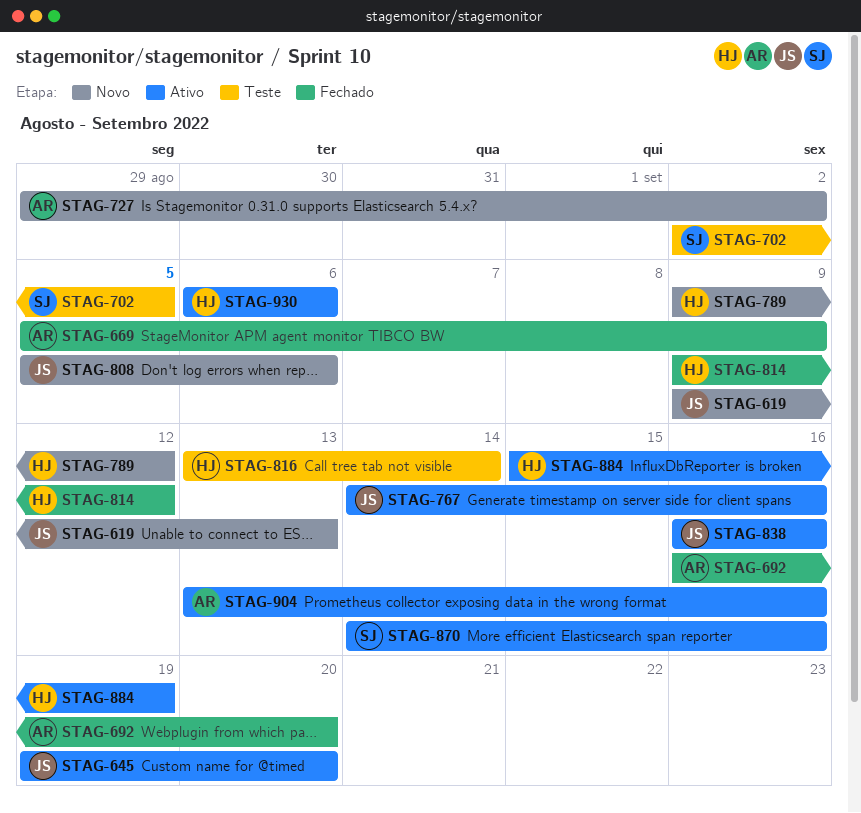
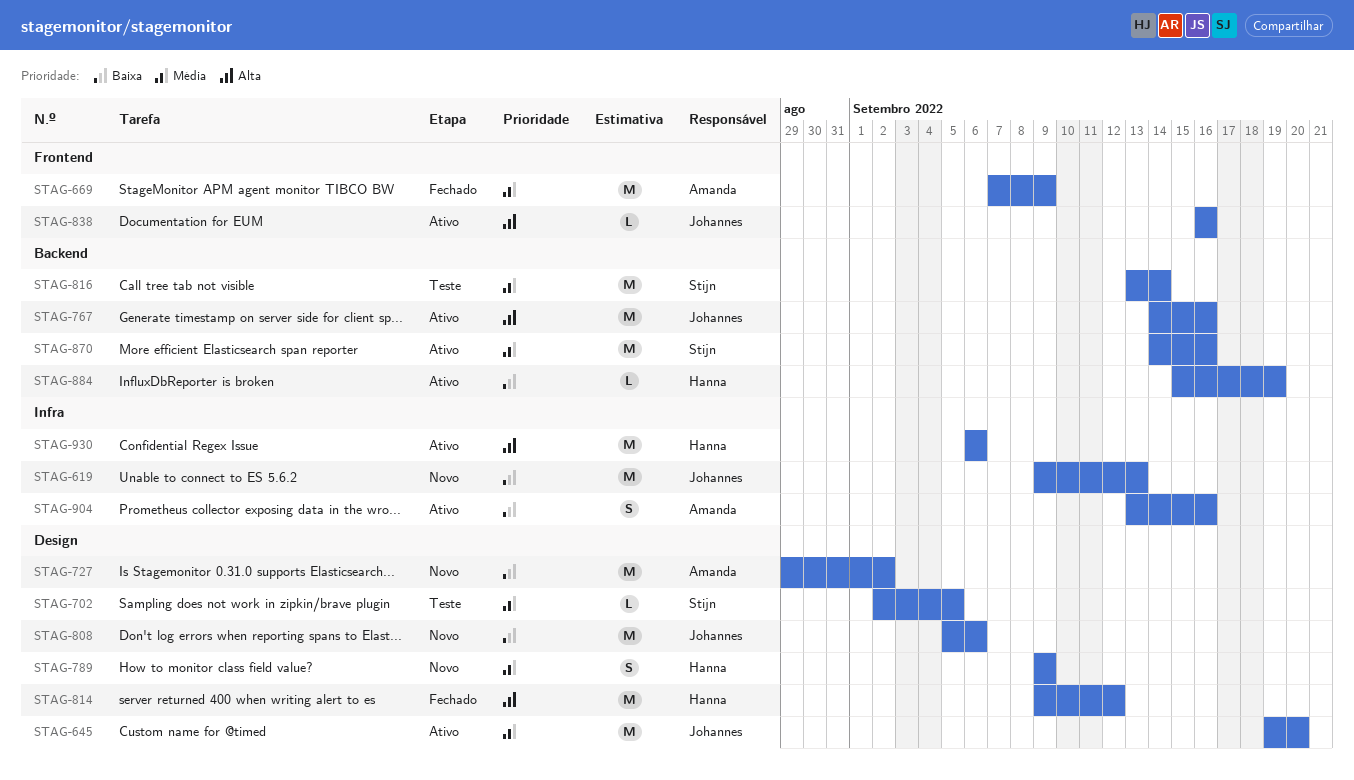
STAG-669, start: Sep 5 -> Sep 7
STAG-692: present -> none
STAG-789, due: Sep 12 -> Sep 9
STAG-816, owner: Hanna -> Stijn

